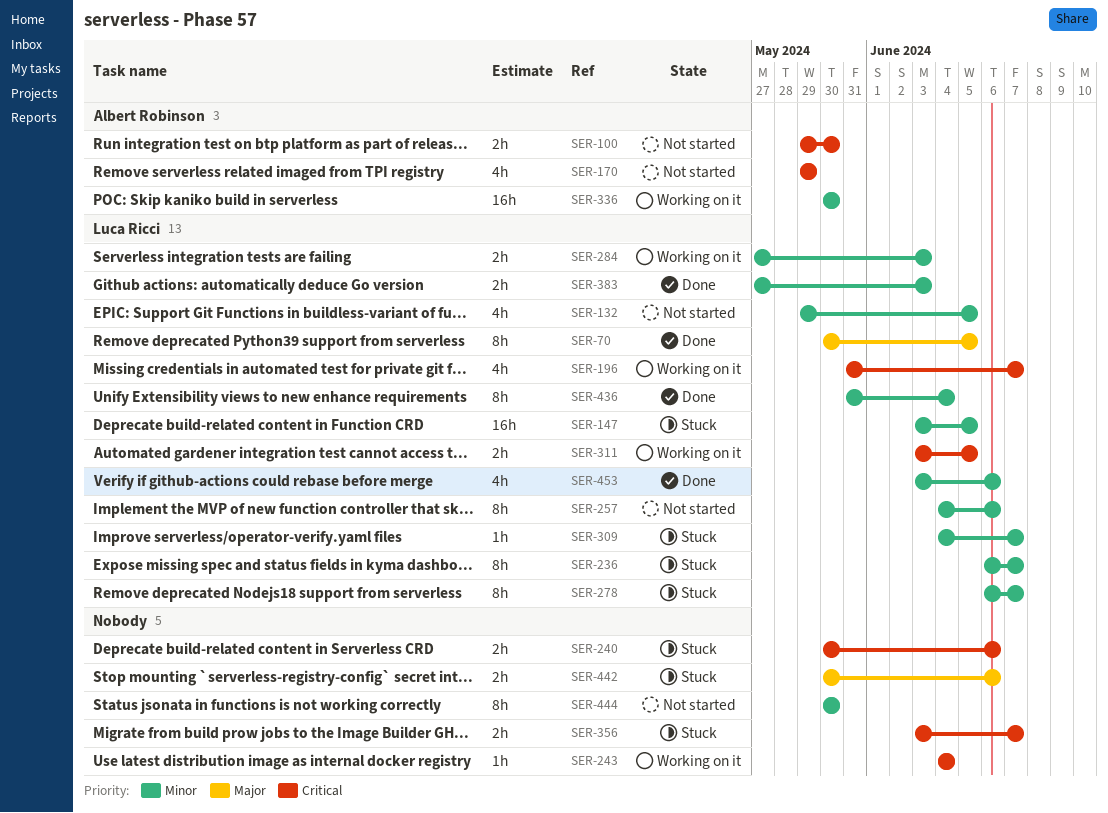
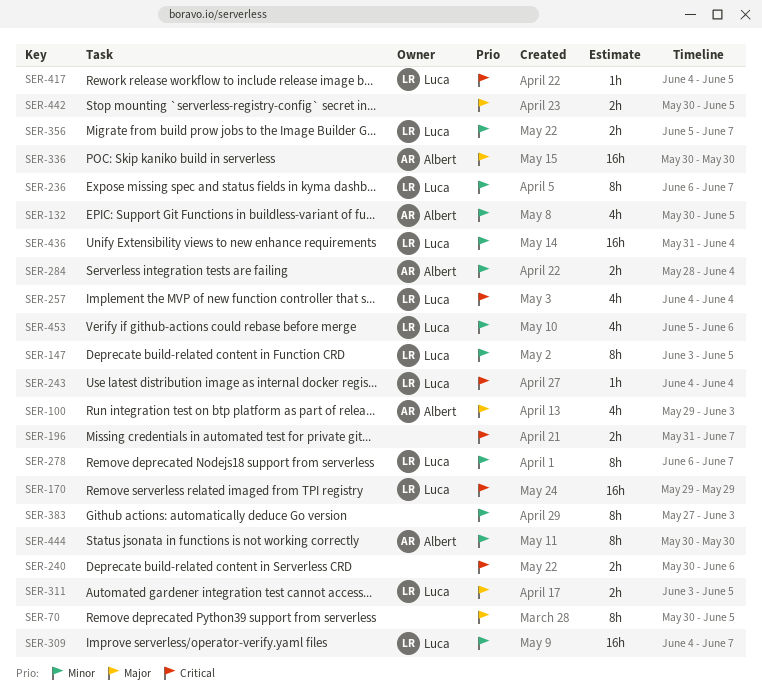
SER-70, owner: Luca Ricci -> none
SER-100, priority: Critical -> Major
SER-100, estimate: 2h -> 4h
SER-100, due: May 30 -> Jun 3
SER-132, owner: Luca Ricci -> Albert Robinson
SER-132, start: May 29 -> May 30
SER-147, estimate: 16h -> 8h
SER-170, owner: Albert Robinson -> Luca Ricci
SER-170, estimate: 4h -> 16h
SER-196, owner: Luca Ricci -> none
SER-196, estimate: 4h -> 2h
SER-243, owner: none -> Luca Ricci
SER-257, priority: Minor -> Critical
SER-257, estimate: 8h -> 4h
SER-257, due: Jun 6 -> Jun 4
SER-284, owner: Luca Ricci -> Albert Robinson
SER-284, start: May 27 -> May 28
SER-284, due: Jun 3 -> Jun 4
SER-309, estimate: 1h -> 16h
SER-311, priority: Critical -> Major
SER-336, priority: Minor -> Major
SER-356, owner: none -> Luca Ricci
SER-356, priority: Critical -> Minor
SER-356, start: Jun 3 -> Jun 5
SER-383, owner: Luca Ricci -> none
SER-383, estimate: 2h -> 8h
SER-417: none -> present
SER-436, estimate: 8h -> 16h
SER-442, due: Jun 6 -> Jun 5
SER-444, owner: none -> Albert Robinson
SER-453, start: Jun 3 -> Jun 5

